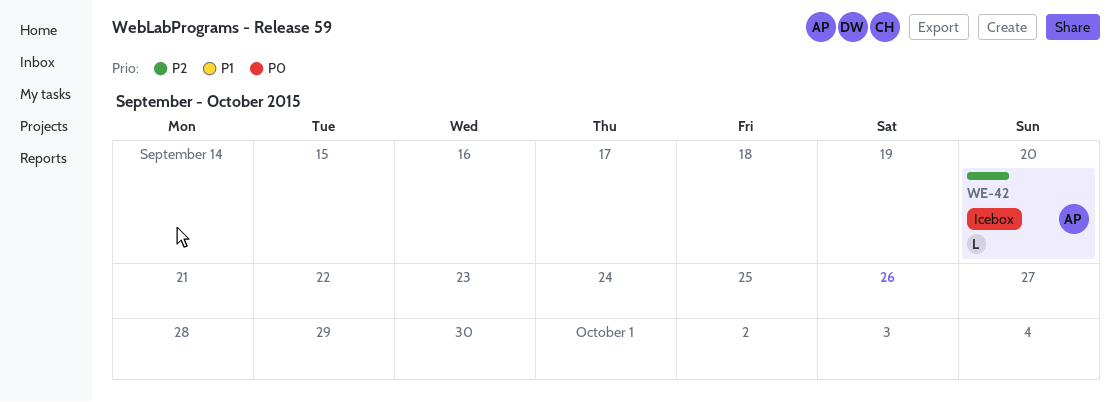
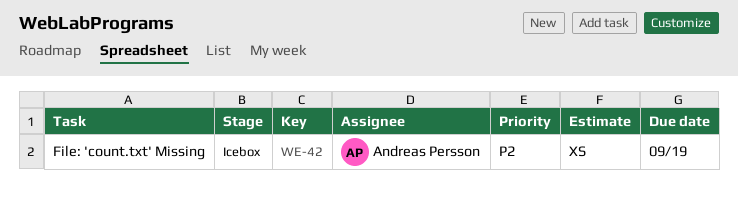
WE-42, estimate: L -> XS
WE-42, due: Sep 20 -> Sep 19

